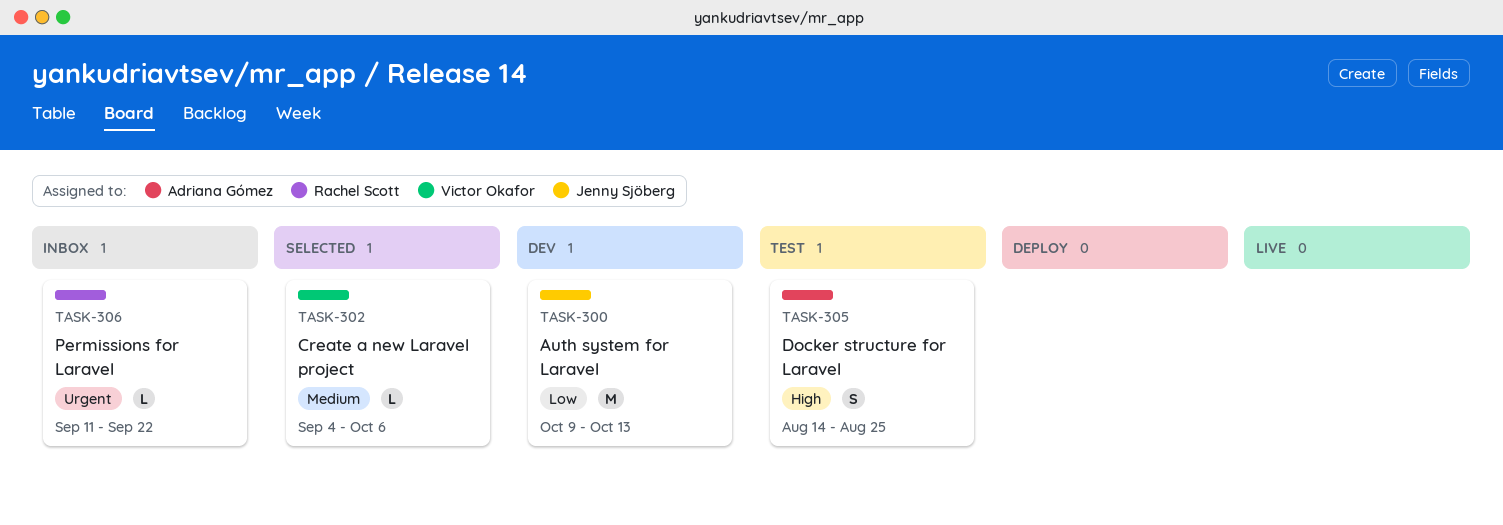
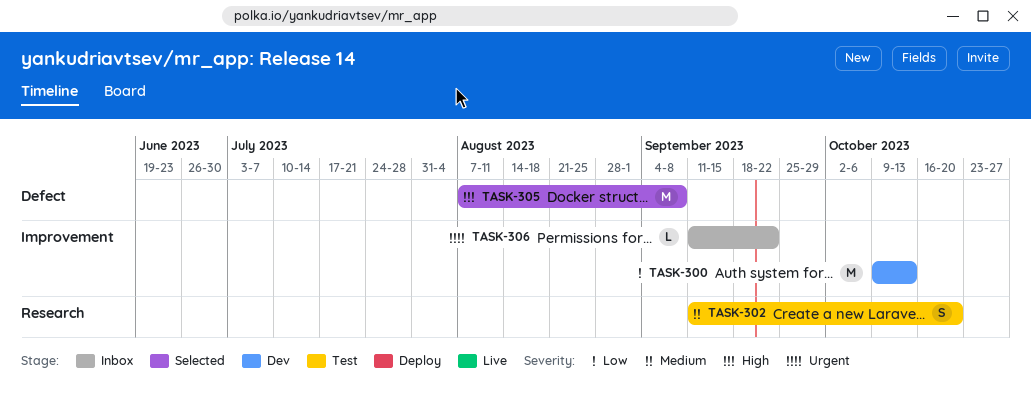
TASK-302, status: Selected -> Test
TASK-302, estimate: L -> S
TASK-302, start: Sep 4 -> Sep 11
TASK-302, due: Oct 6 -> Oct 20
TASK-305, status: Test -> Selected
TASK-305, estimate: S -> M
TASK-305, start: Aug 14 -> Aug 7
TASK-305, due: Aug 25 -> Sep 8

